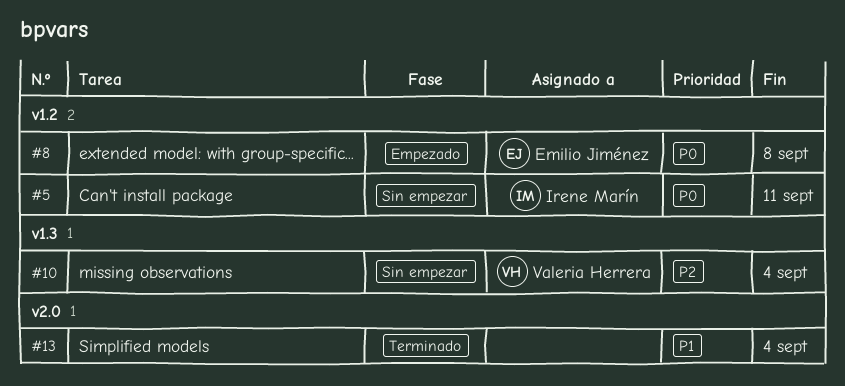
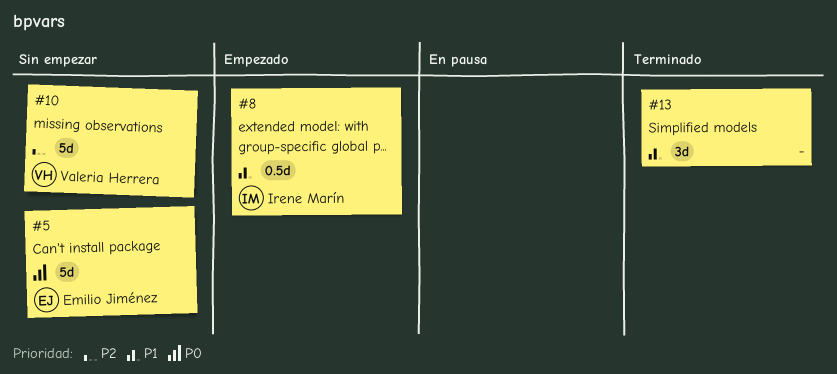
#5, owner: Irene Marín -> Emilio Jiménez
#8, owner: Emilio Jiménez -> Irene Marín
#8, priority: P0 -> P1

